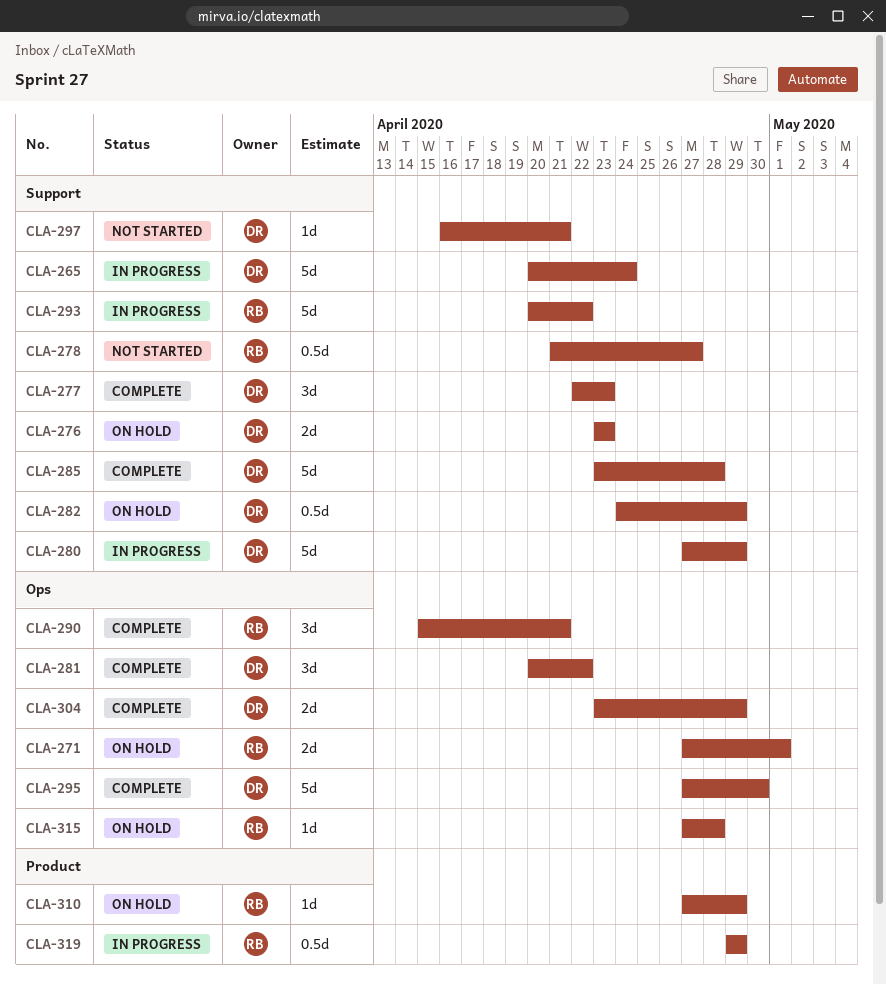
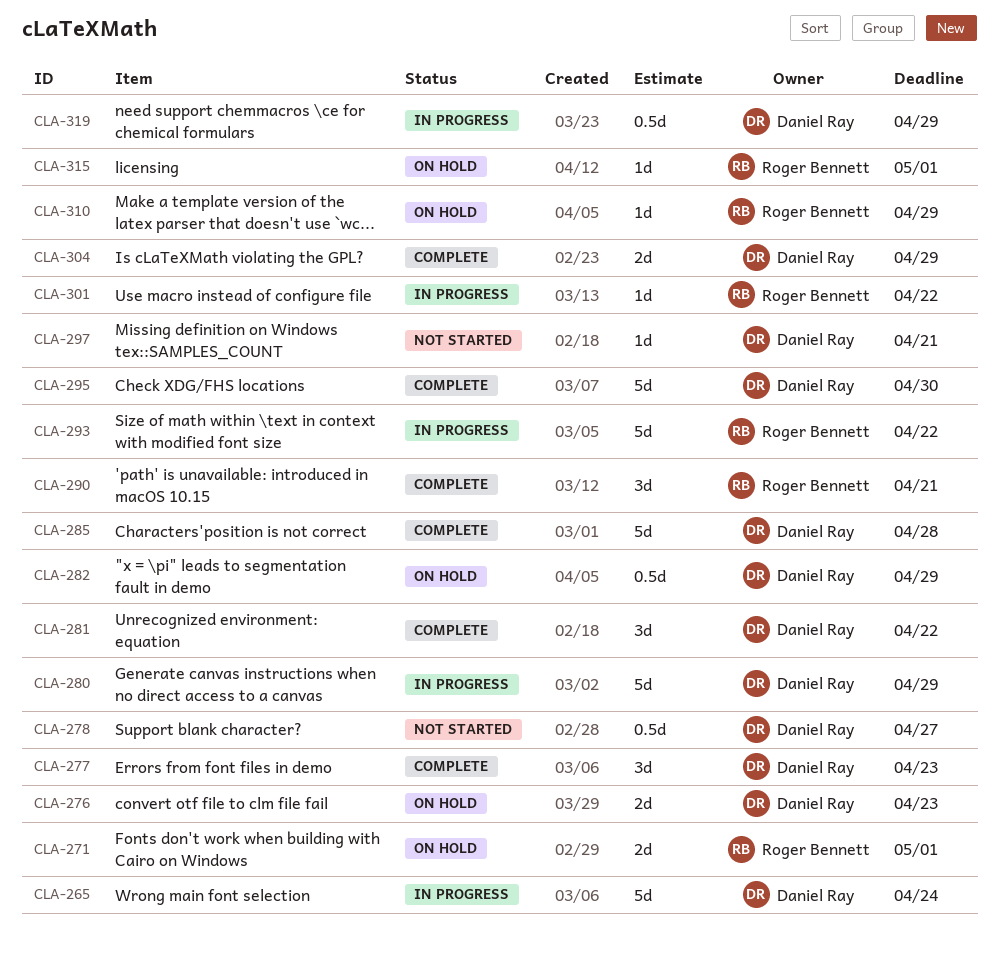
CLA-278, owner: Roger Bennett -> Daniel Ray
CLA-301: none -> present
CLA-315, due: Apr 28 -> May 1
CLA-319, owner: Roger Bennett -> Daniel Ray

